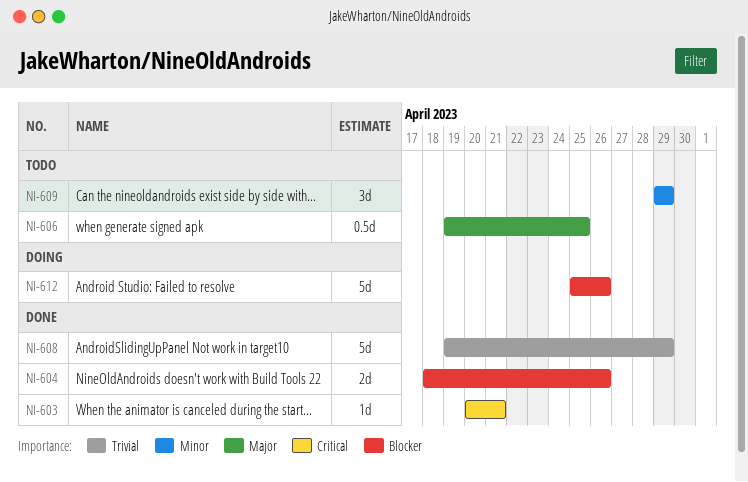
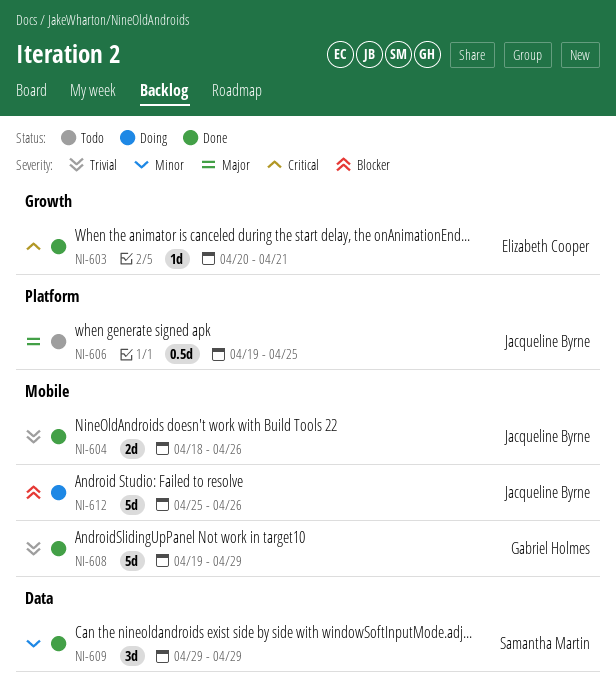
NI-604, priority: Blocker -> Trivial
NI-609, status: Todo -> Done

